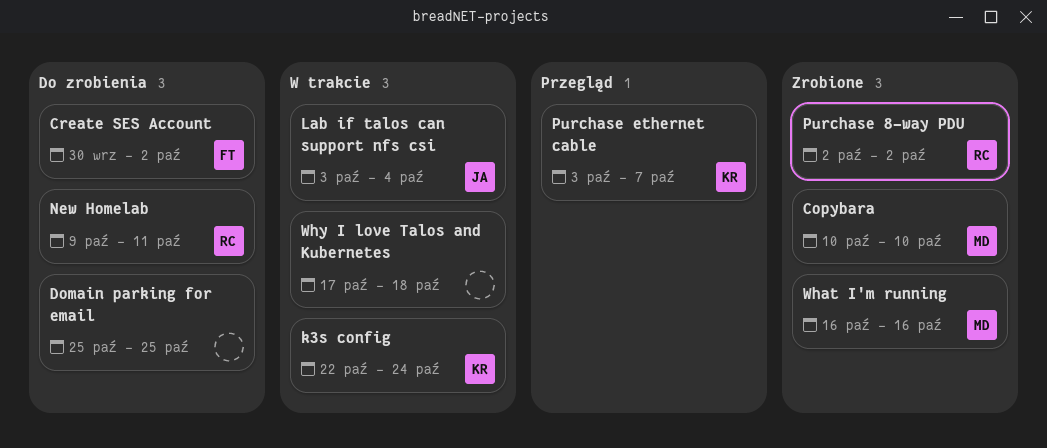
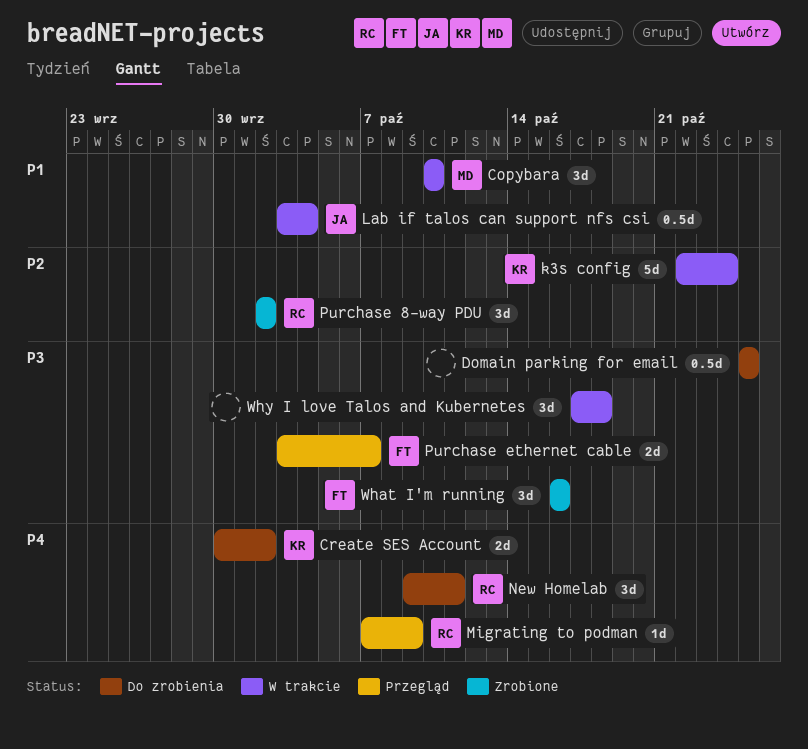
Copybara, status: Zrobione -> W trakcie
Create SES Account, owner: FT -> KR
Migrating to podman: none -> present
Purchase ethernet cable, owner: KR -> FT
What I'm running, owner: MD -> FT

